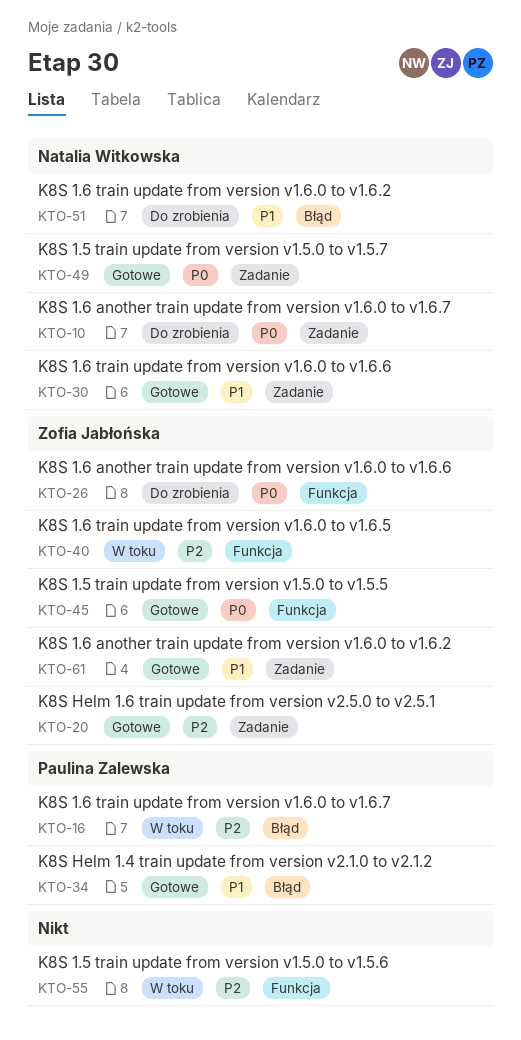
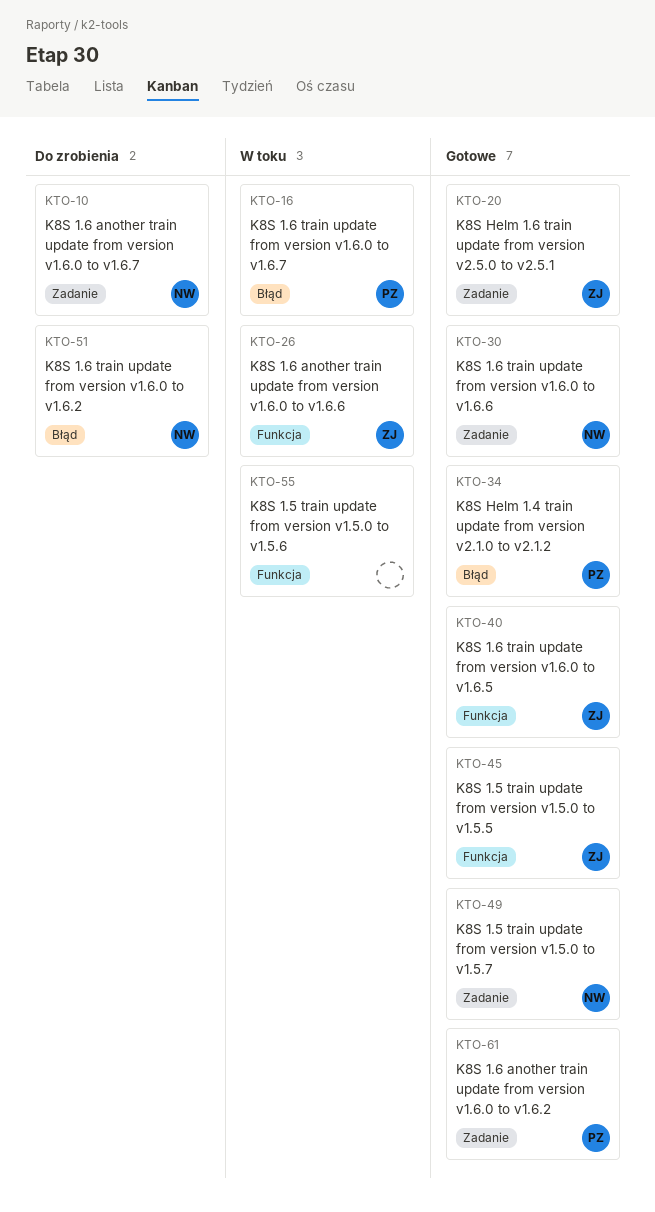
KTO-26, status: Do zrobienia -> W toku
KTO-40, status: W toku -> Gotowe
KTO-61, owner: Zofia Jabłońska -> Paulina Zalewska

